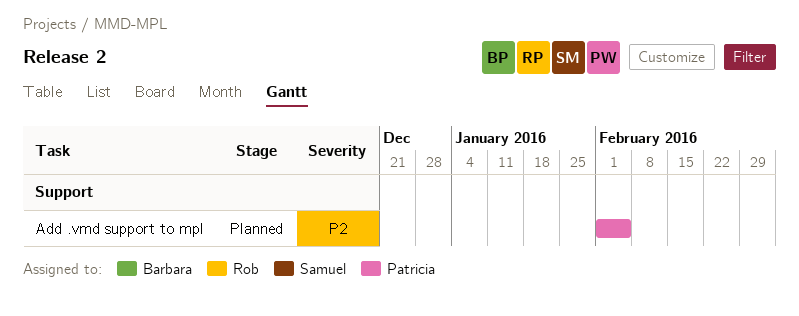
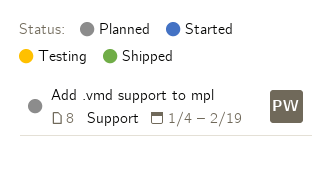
Add .vmd support to mpl, start: Feb 1 -> Jan 4
Add .vmd support to mpl, due: Feb 5 -> Feb 19

